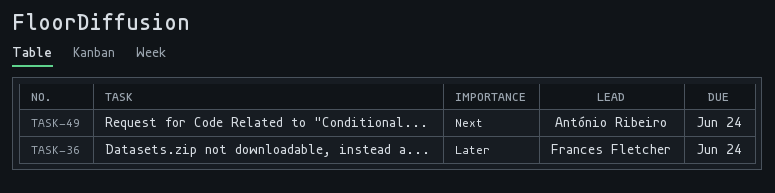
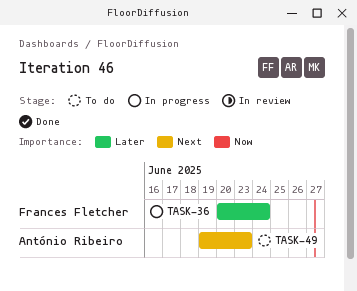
TASK-49, due: Jun 24 -> Jun 23

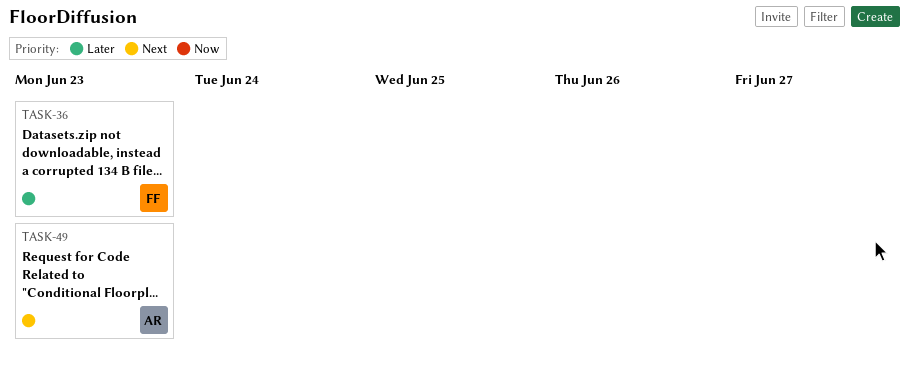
TASK-36, due: Jun 24 -> Jun 23

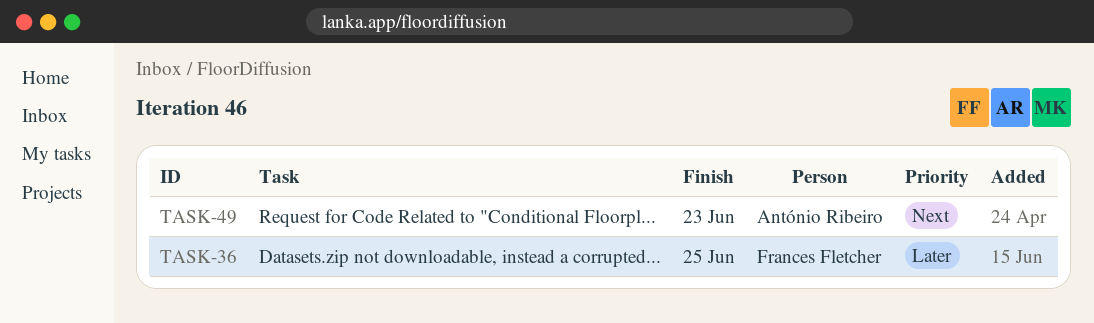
TASK-36, due: Jun 23 -> Jun 25

